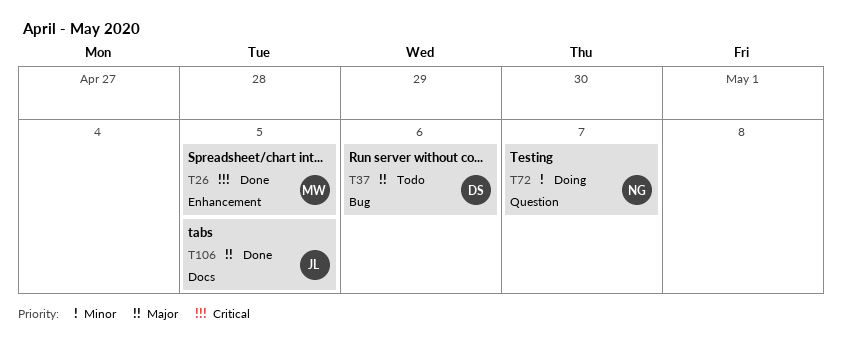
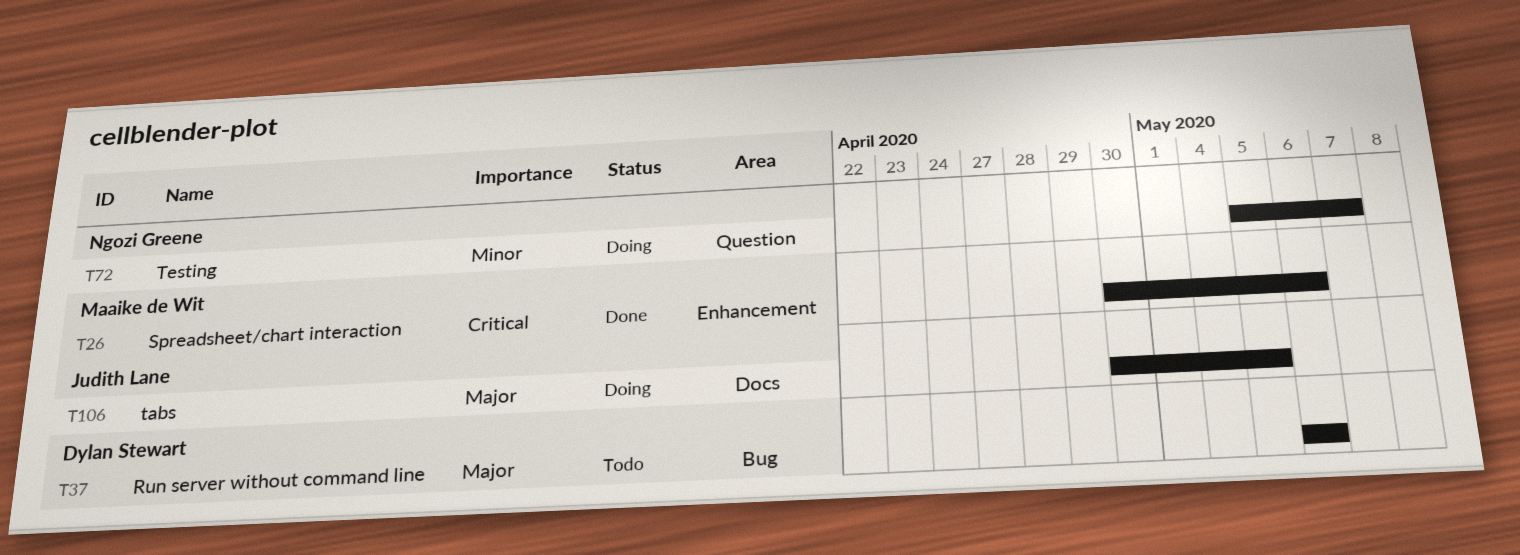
T26, due: May 5 -> May 6
T106, status: Done -> Doing

